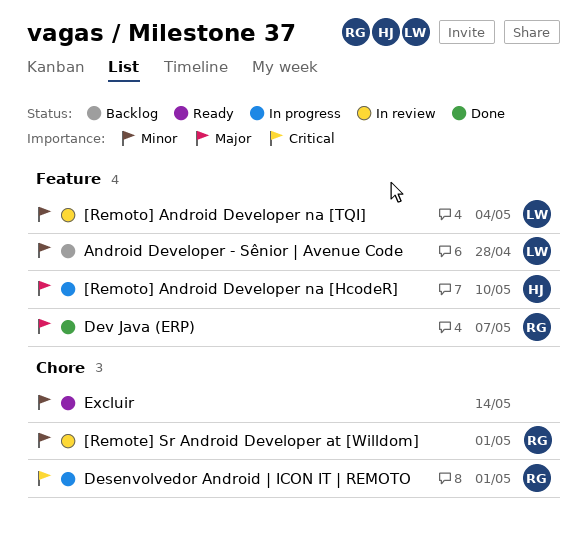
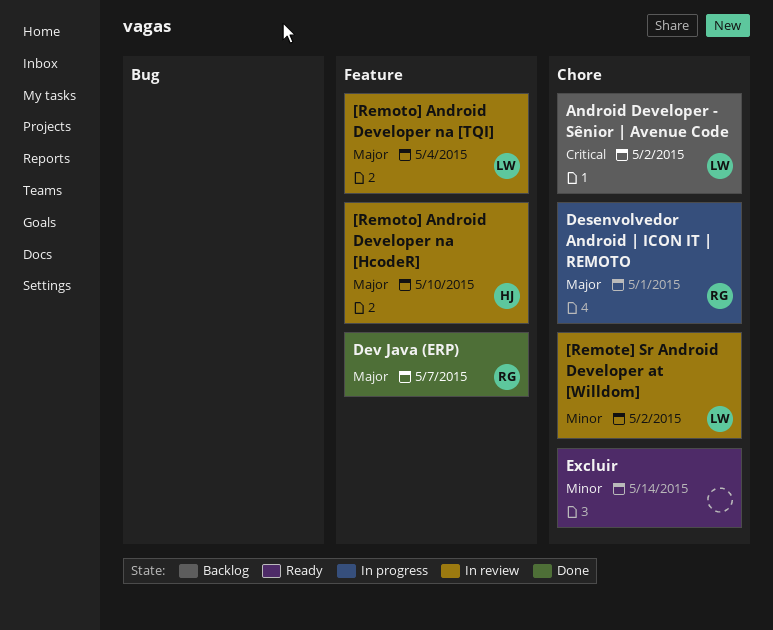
[Remote] Sr Android Developer at [Willdom], owner: RG -> LW
[Remote] Sr Android Developer at [Willdom], due: May 1 -> May 2
[Remoto] Android Developer na [HcodeR], status: In progress -> In review
[Remoto] Android Developer na [TQI], priority: Minor -> Major
Android Developer - Sênior | Avenue Code, priority: Minor -> Critical
Android Developer - Sênior | Avenue Code, label: Feature -> Chore
Android Developer - Sênior | Avenue Code, due: Apr 28 -> May 2
Desenvolvedor Android | ICON IT | REMOTO, priority: Critical -> Major

